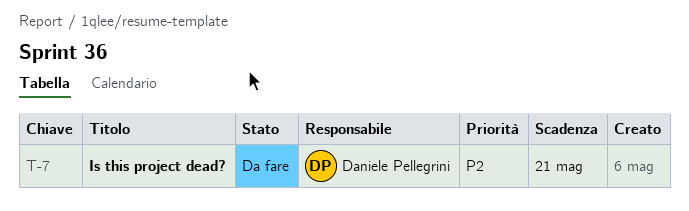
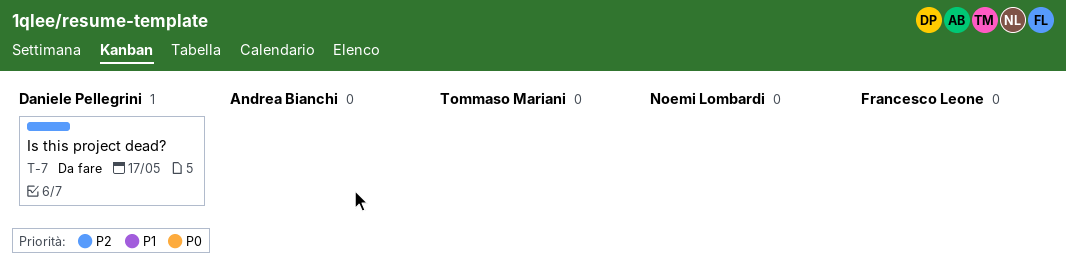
T-7, due: May 21 -> May 17

